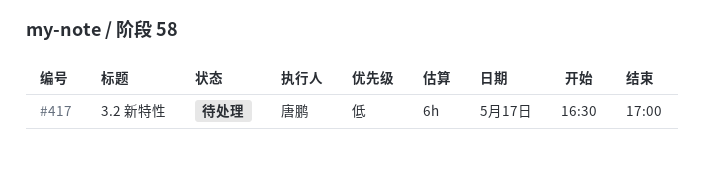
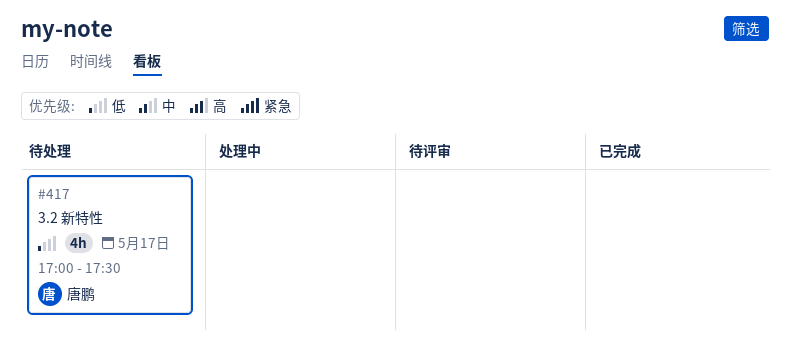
#417, estimate: 6h -> 4h
#417, begins: 16:30 -> 17:00
#417, ends: 17:00 -> 17:30

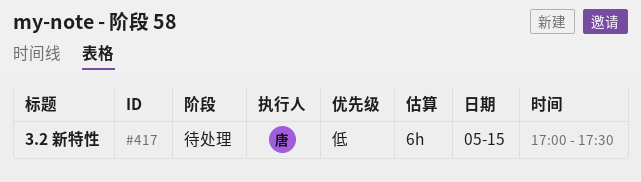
#417, estimate: 4h -> 6h
#417, day: May 17 -> May 15

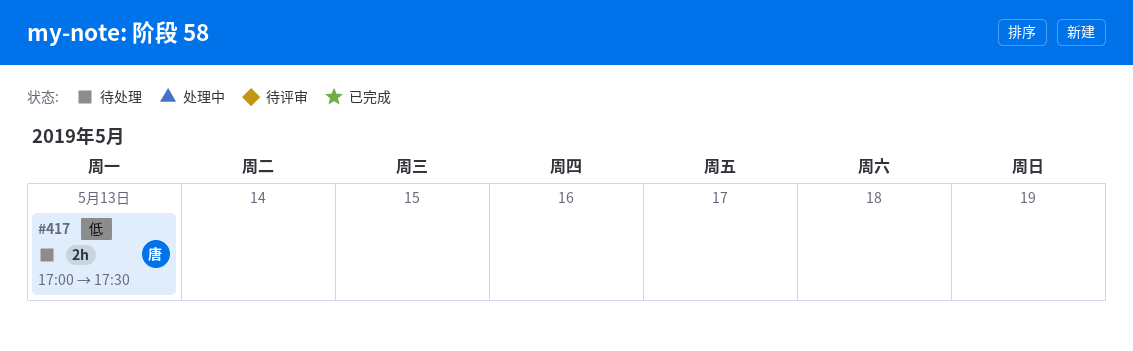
#417, estimate: 6h -> 2h
#417, day: May 15 -> May 13

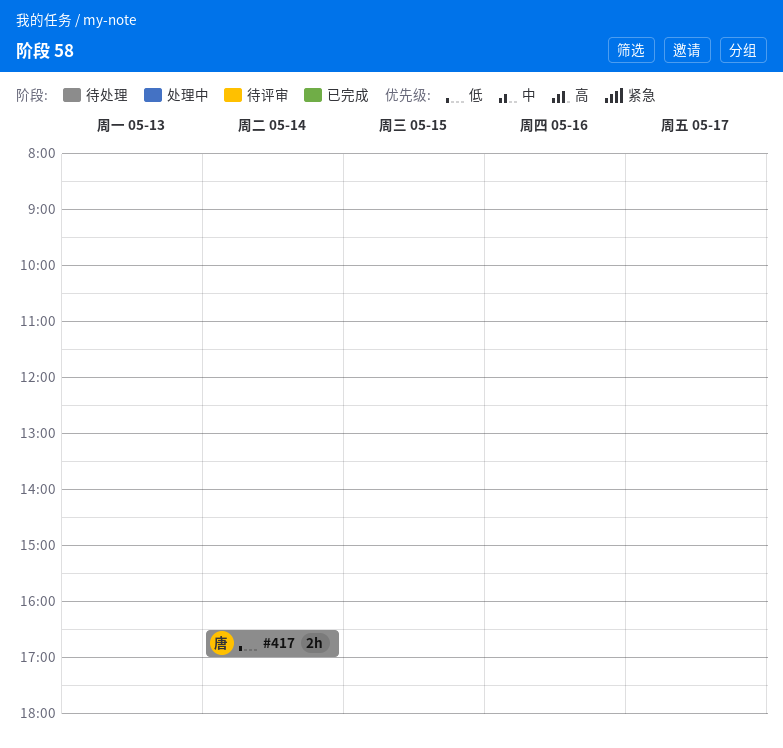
#417, day: May 13 -> May 14
#417, begins: 17:00 -> 16:30
#417, ends: 17:30 -> 17:00

